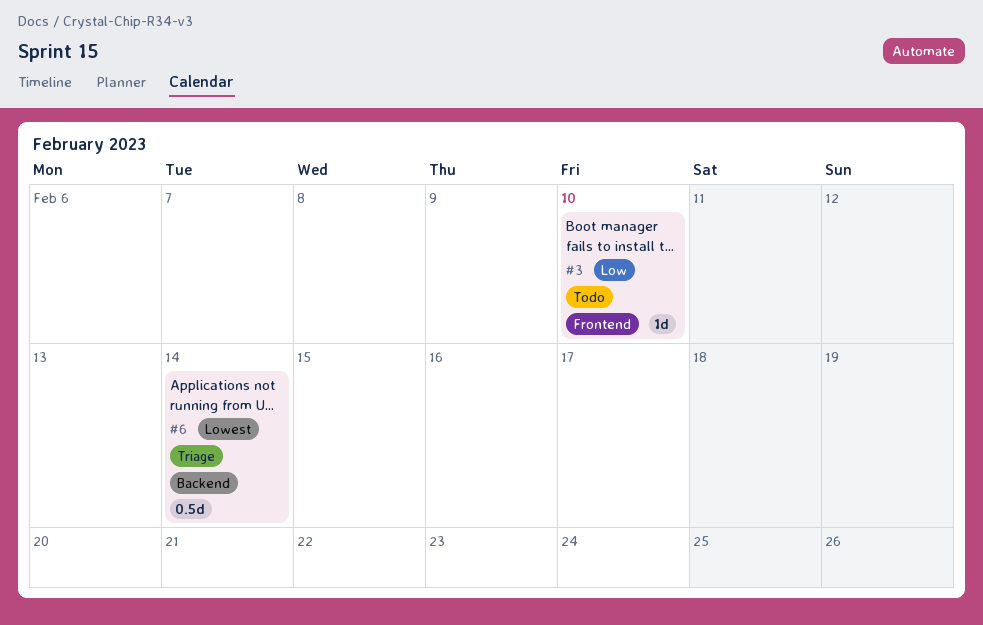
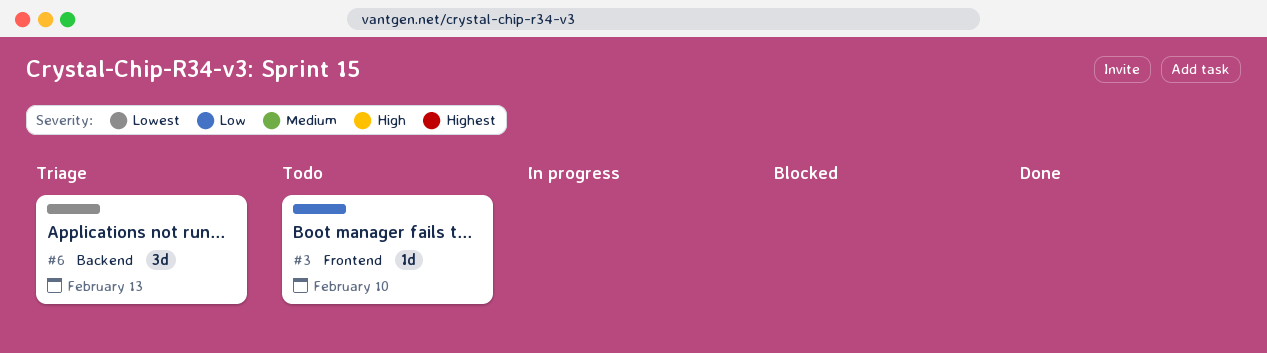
#6, estimate: 0.5d -> 3d
#6, due: Feb 14 -> Feb 13

